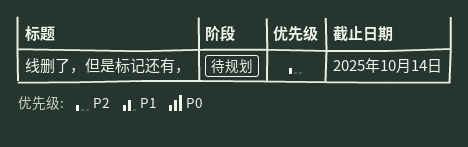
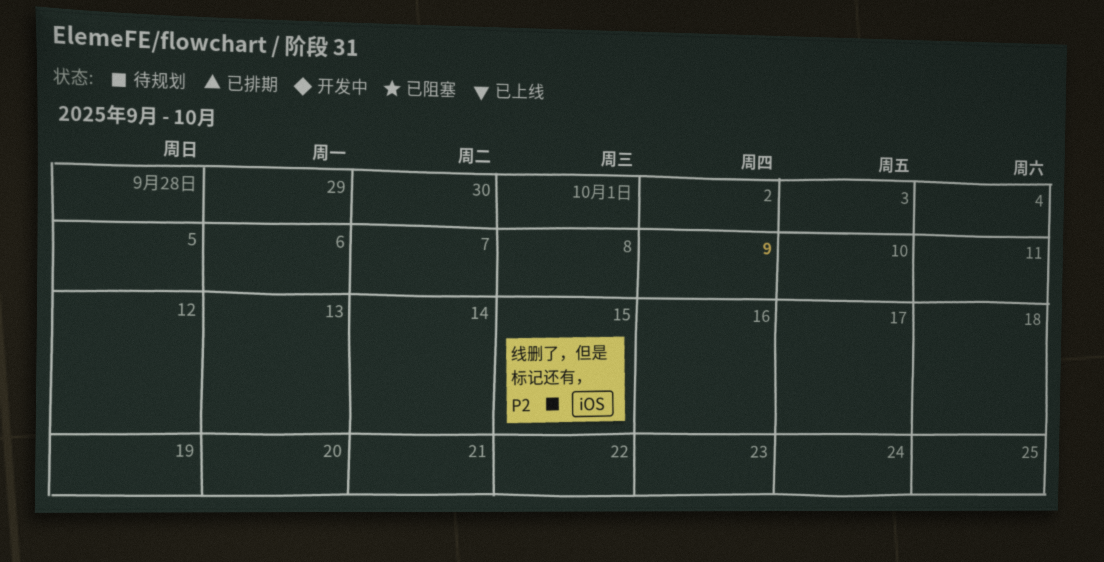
线删了，但是标记还有，, due: Oct 14 -> Oct 15

